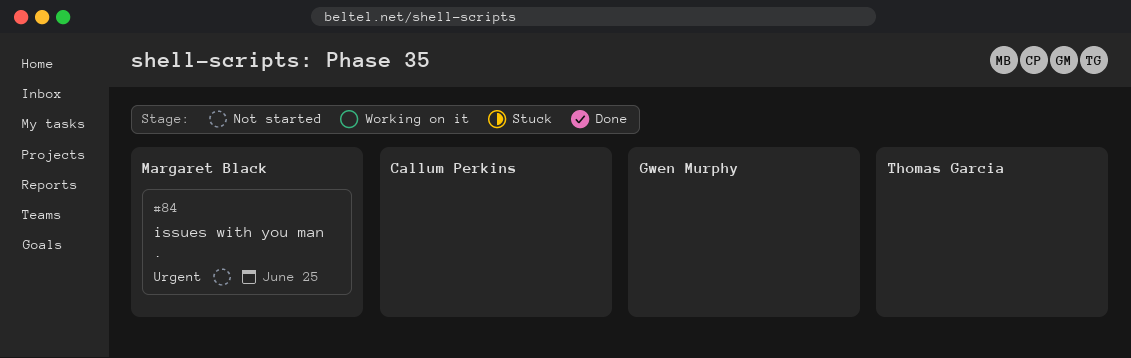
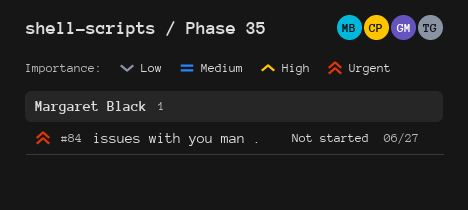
#84, due: Jun 25 -> Jun 27

